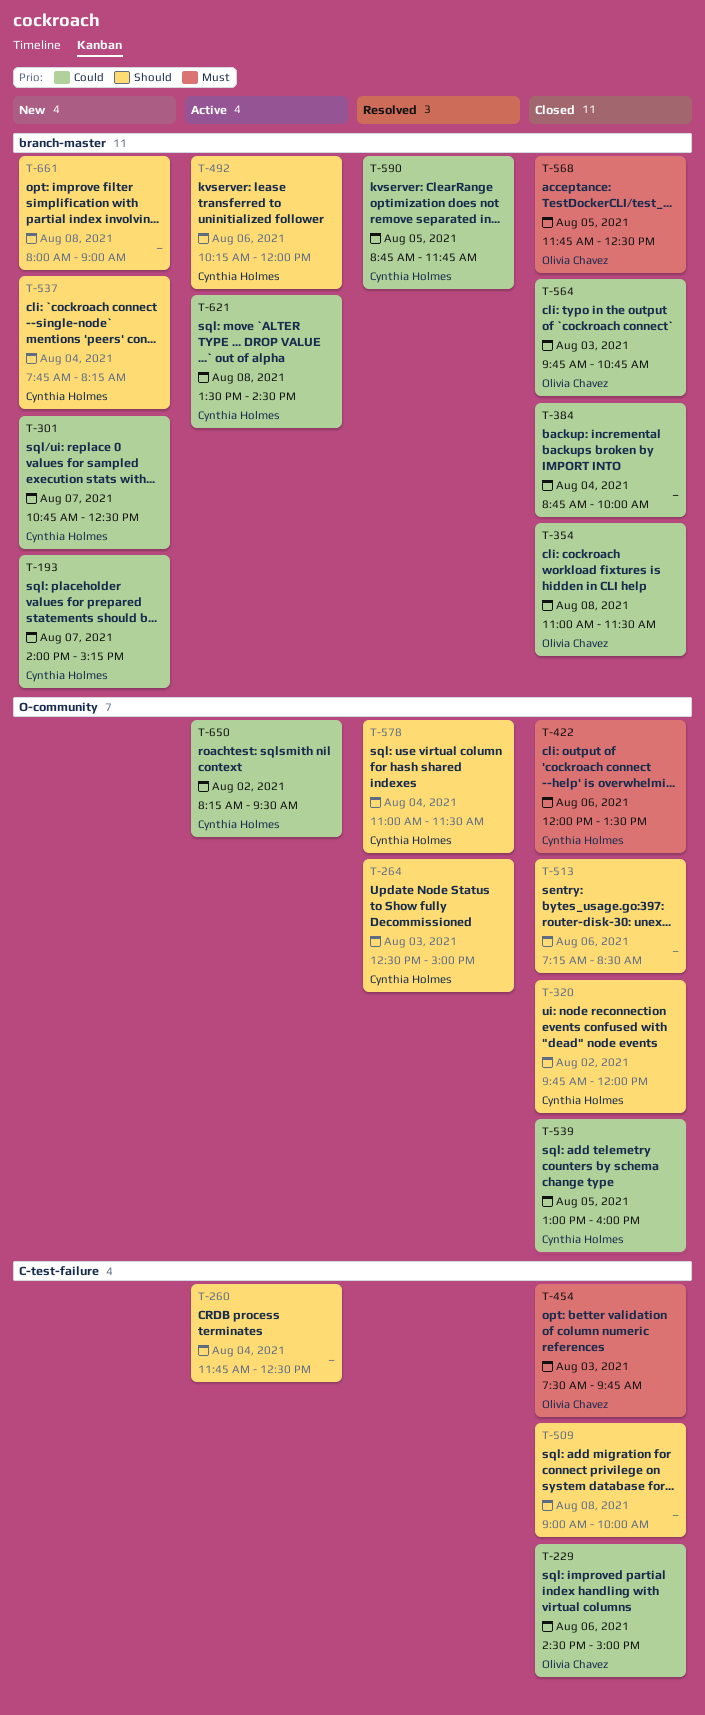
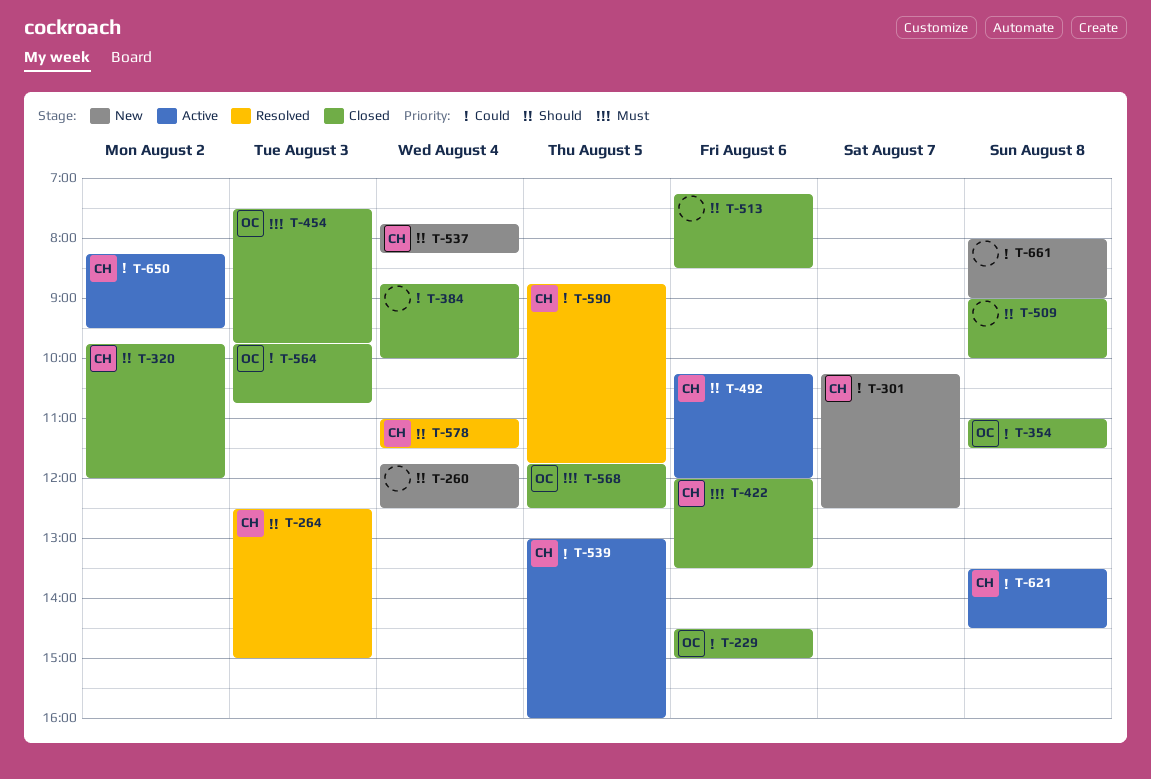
T-193: present -> none
T-260, status: Active -> New
T-301, begins: 10:45 -> 10:15
T-539, status: Closed -> Active
T-661, priority: Should -> Could

